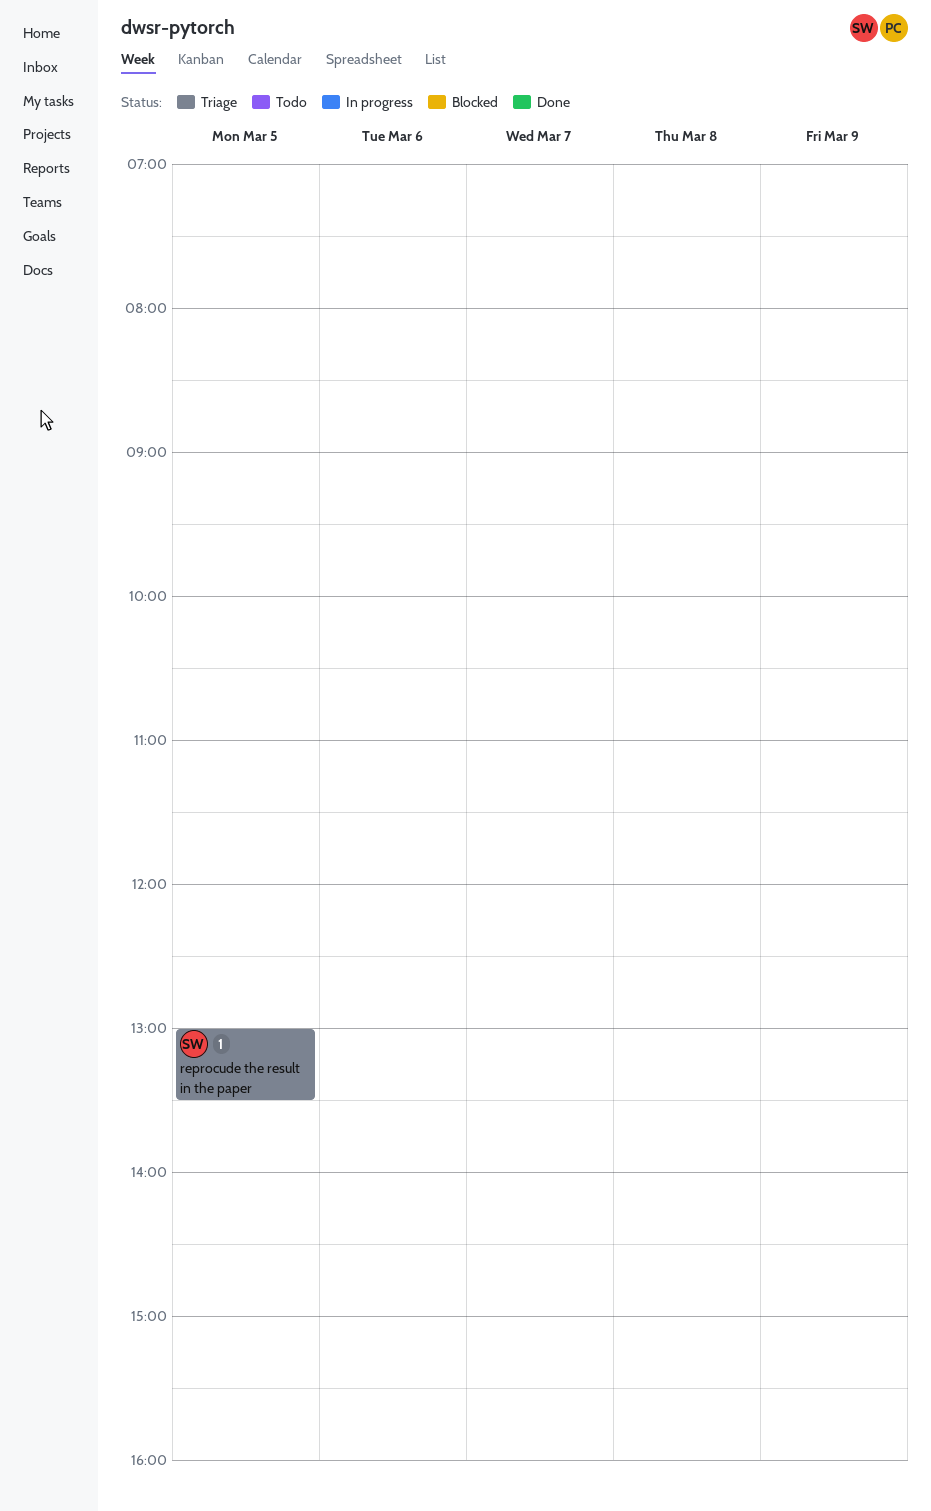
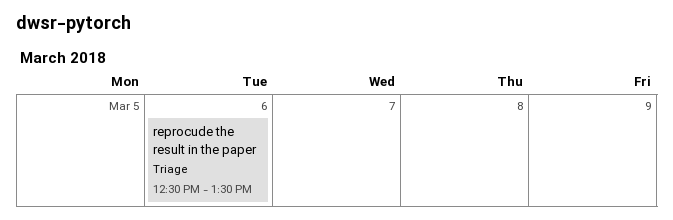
reprocude the result in the paper, day: Mar 5 -> Mar 6
reprocude the result in the paper, begins: 13:00 -> 12:30

